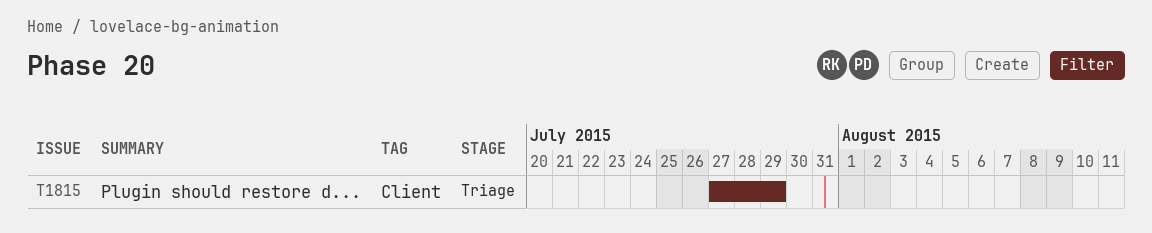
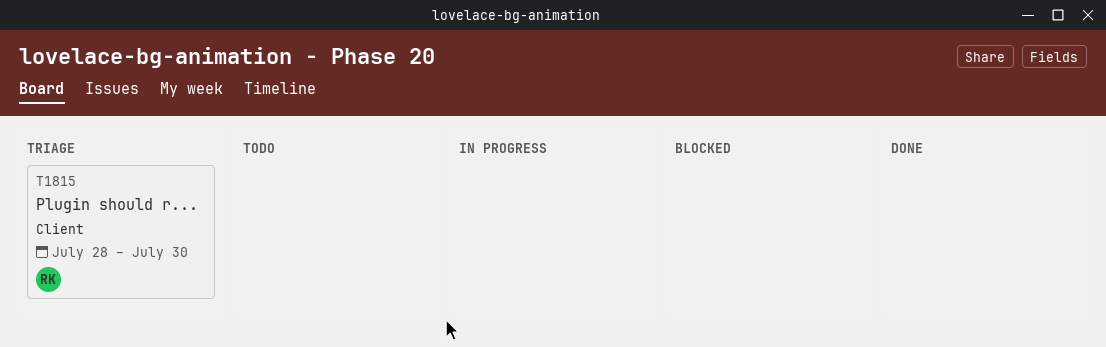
T1815, start: Jul 27 -> Jul 28
T1815, due: Jul 29 -> Jul 30

